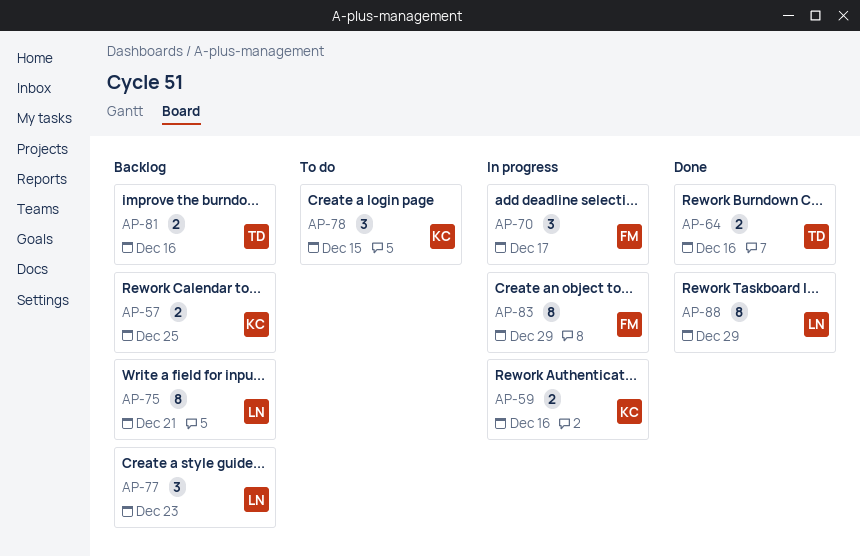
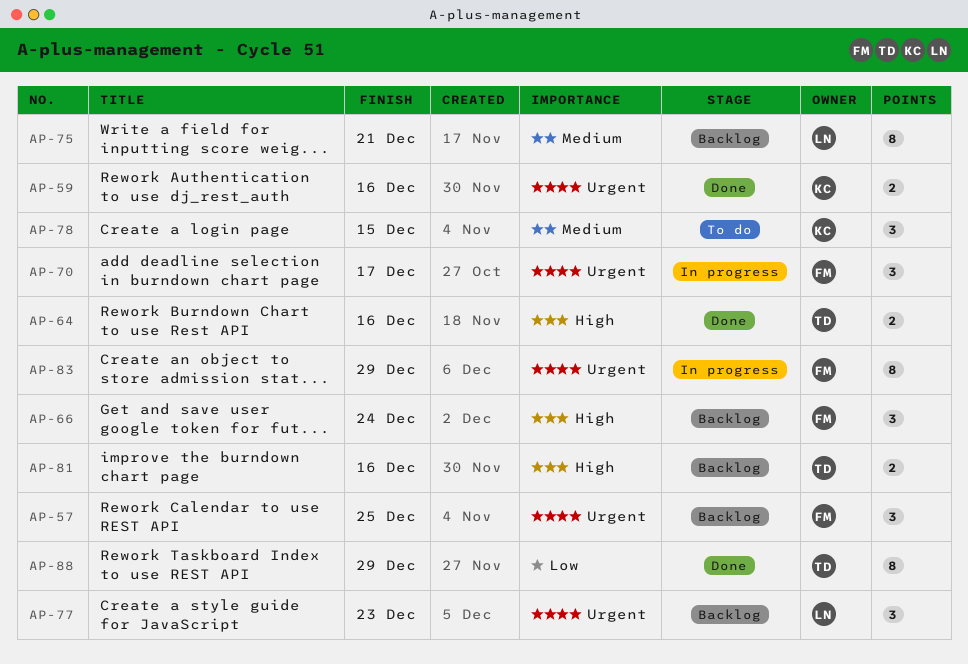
AP-57, owner: KC -> FM
AP-57, estimate: 2 -> 3
AP-59, status: In progress -> Done
AP-66: none -> present
AP-88, owner: LN -> TD

